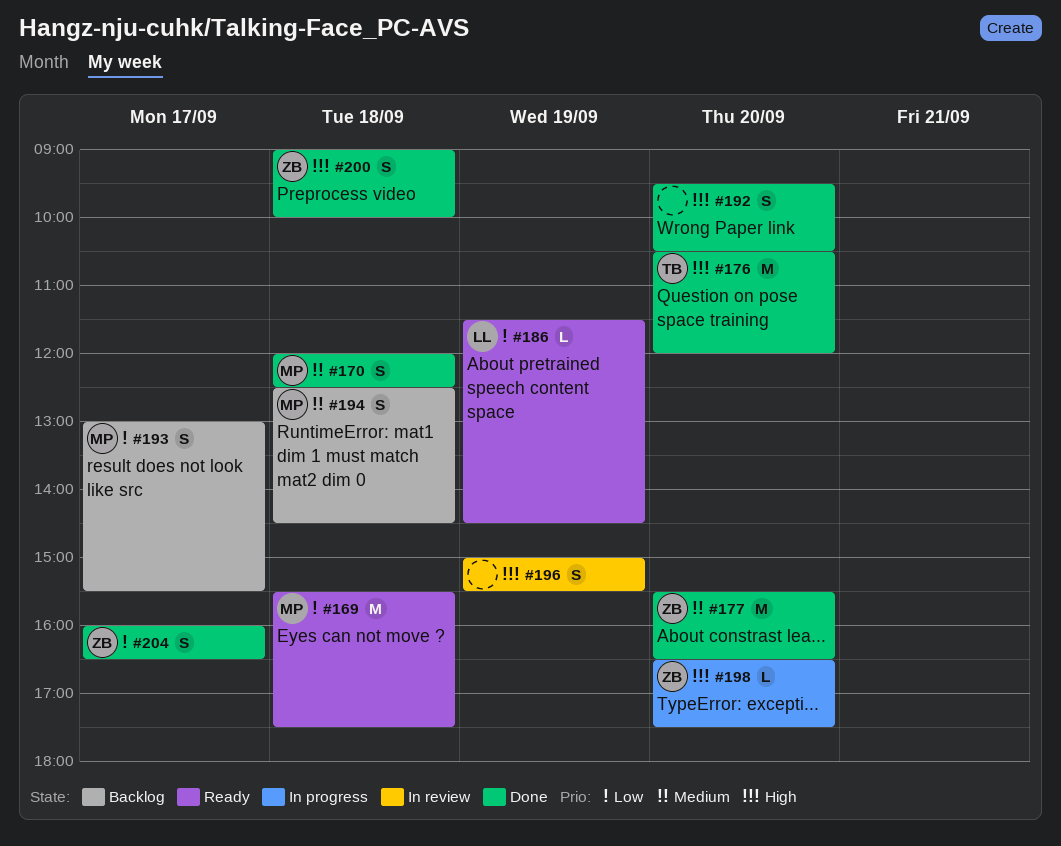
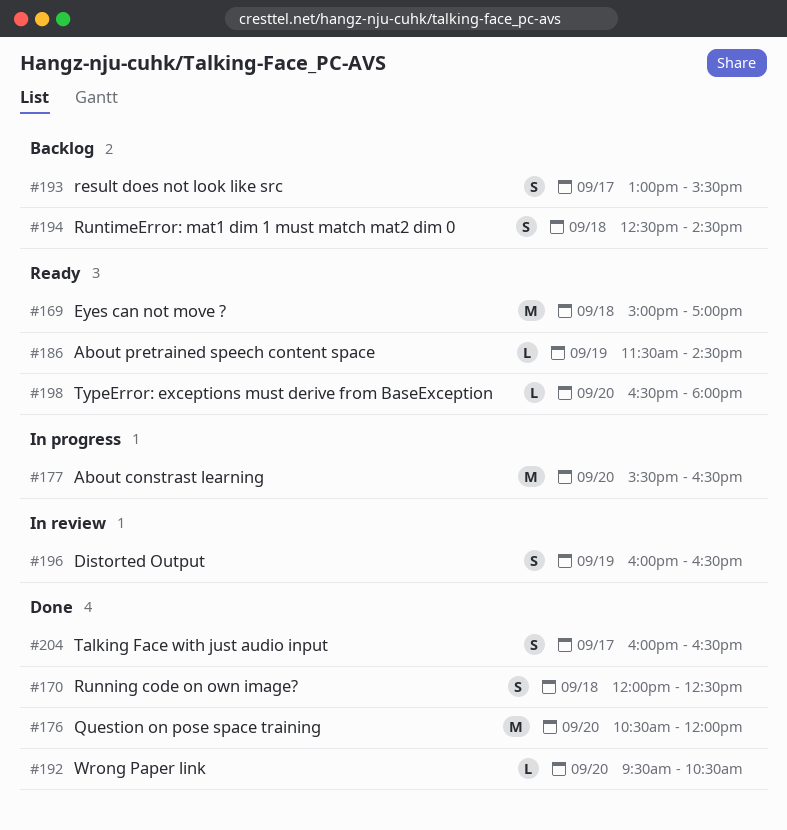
#169, begins: 15:30 -> 15:00
#169, ends: 17:30 -> 17:00
#177, status: Done -> In progress
#192, estimate: S -> L
#196, begins: 15:00 -> 16:00
#196, ends: 15:30 -> 16:30
#198, status: In progress -> Ready
#198, ends: 17:30 -> 18:00
#200: present -> none

